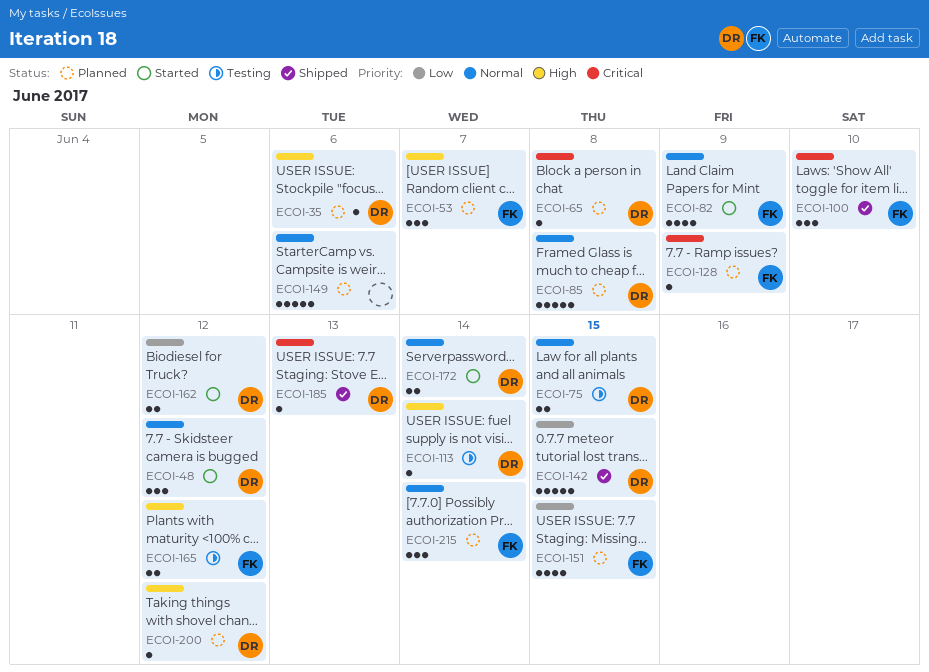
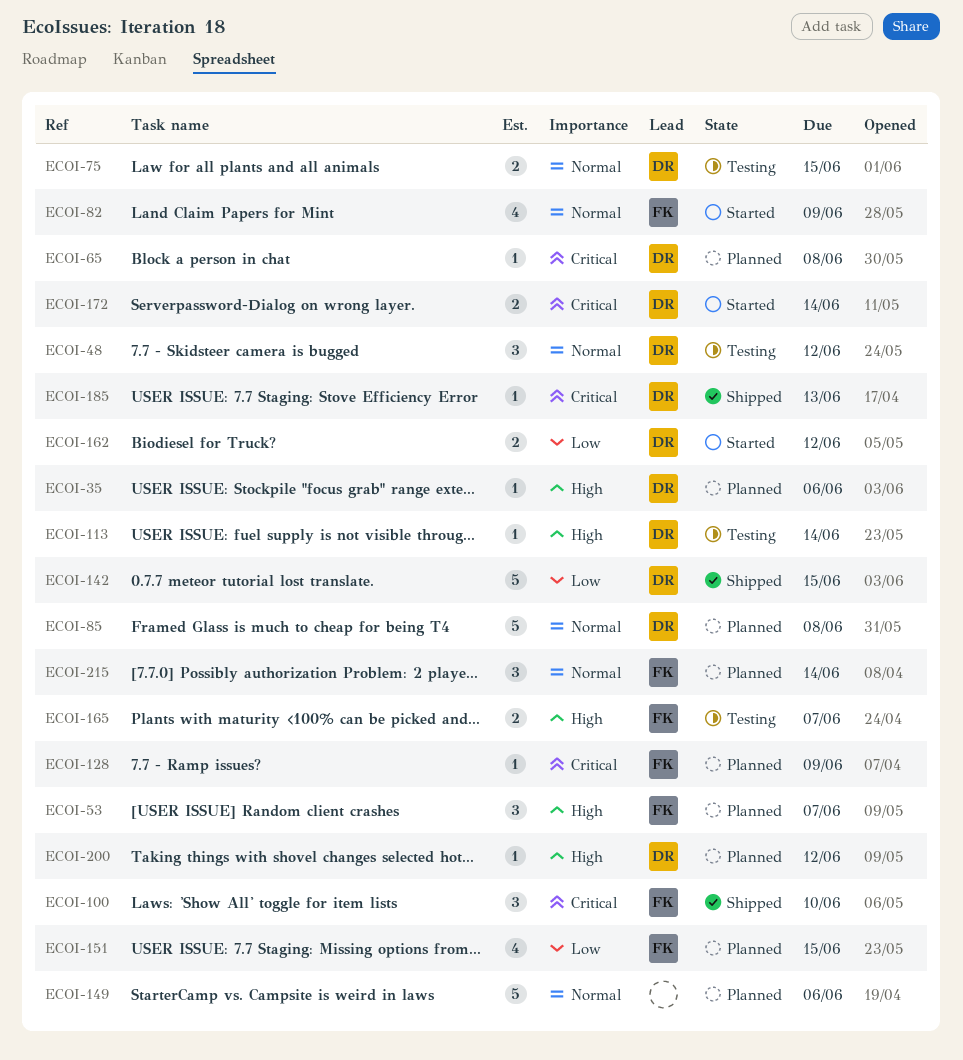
ECOI-48, status: Started -> Testing
ECOI-165, due: Jun 12 -> Jun 7
ECOI-172, priority: Normal -> Critical

